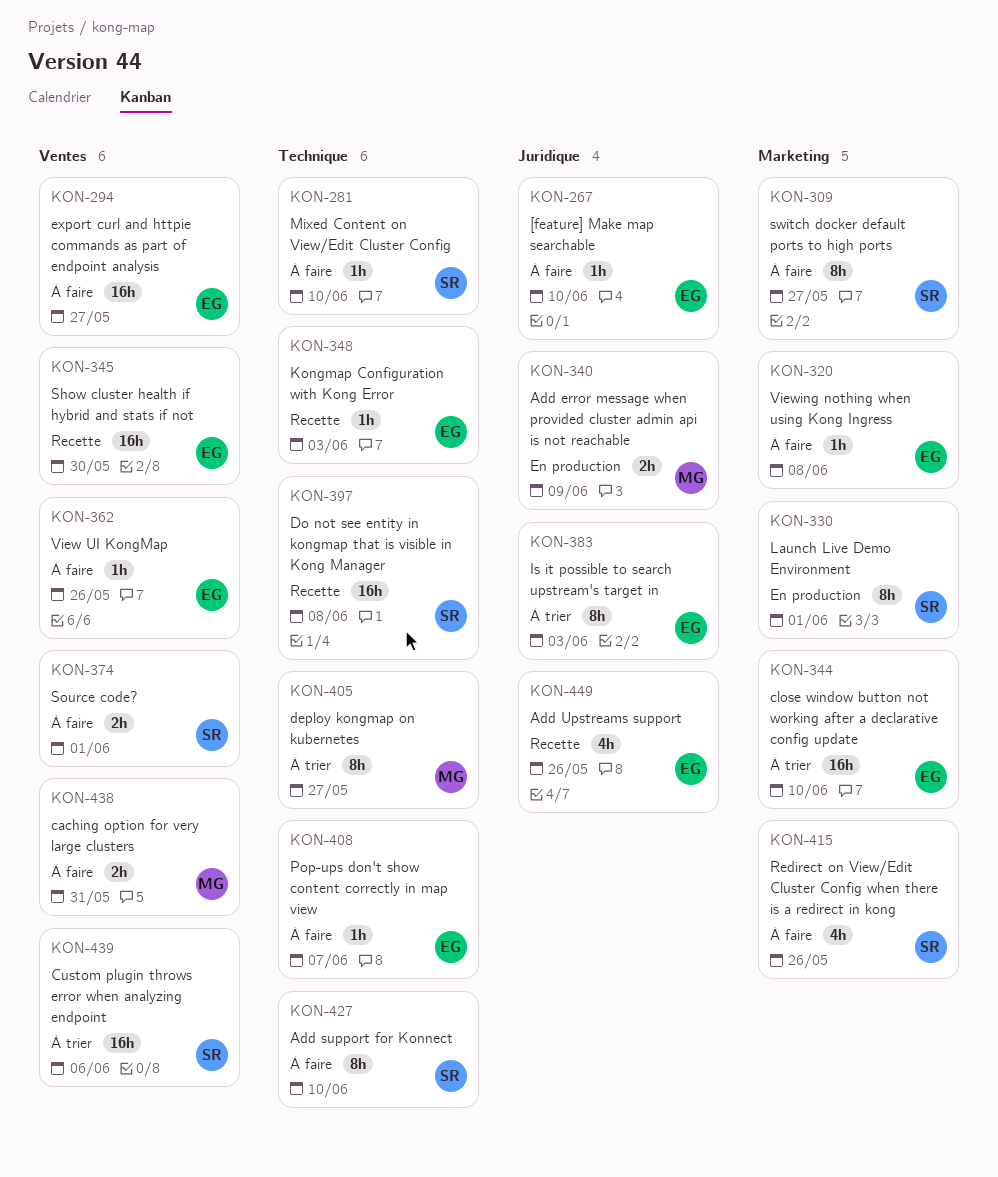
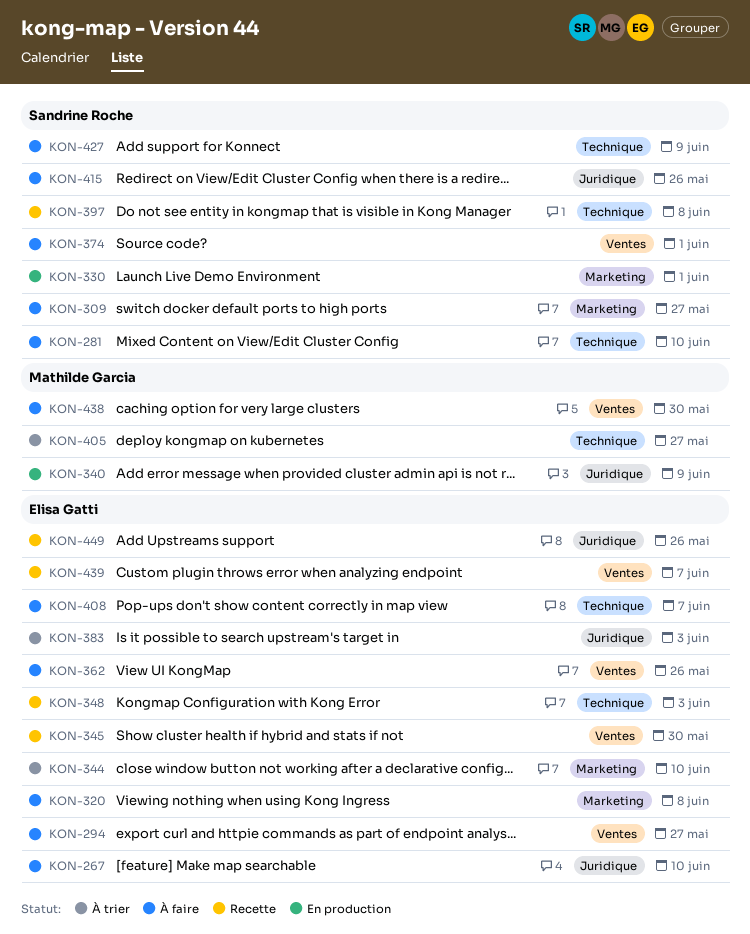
KON-415, label: Marketing -> Juridique
KON-427, due: Jun 10 -> Jun 9
KON-438, due: May 31 -> May 30
KON-439, status: À trier -> Recette
KON-439, owner: Sandrine Roche -> Elisa Gatti
KON-439, due: Jun 6 -> Jun 7

